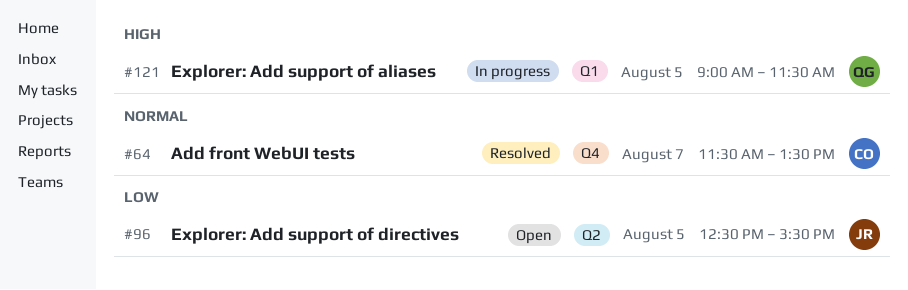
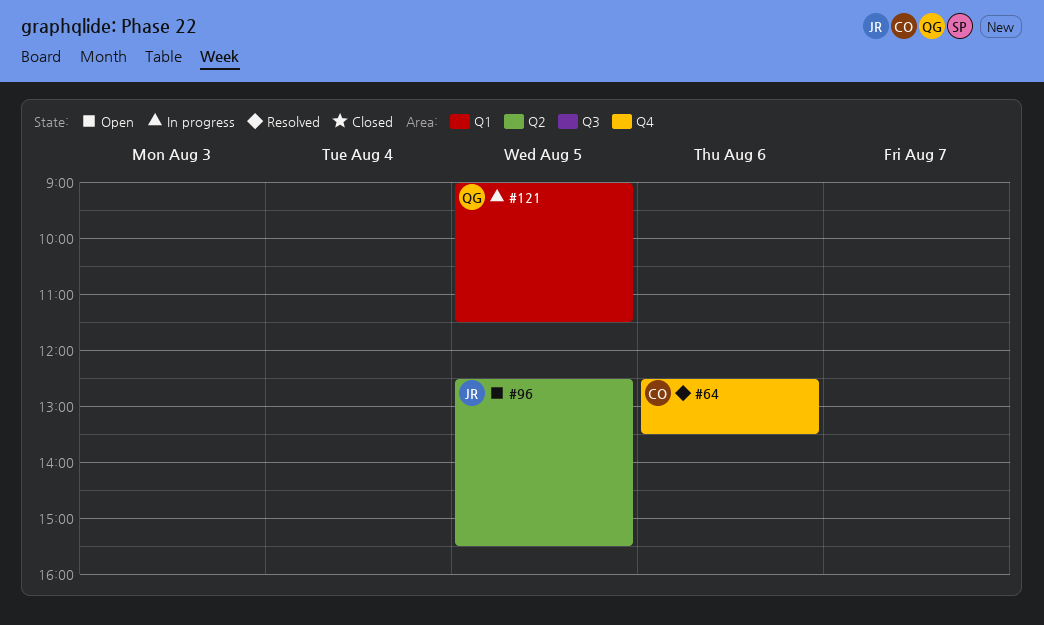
#64, day: Aug 7 -> Aug 6
#64, begins: 11:30 -> 12:30

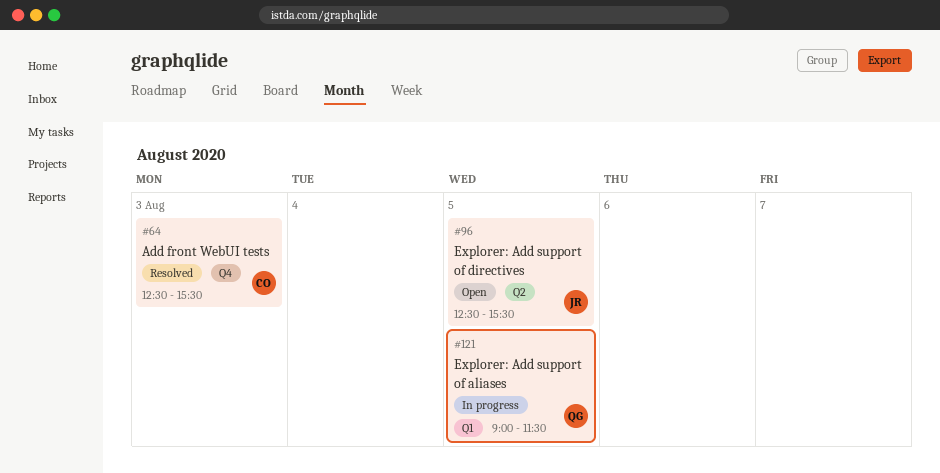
#64, day: Aug 6 -> Aug 3
#64, ends: 13:30 -> 15:30

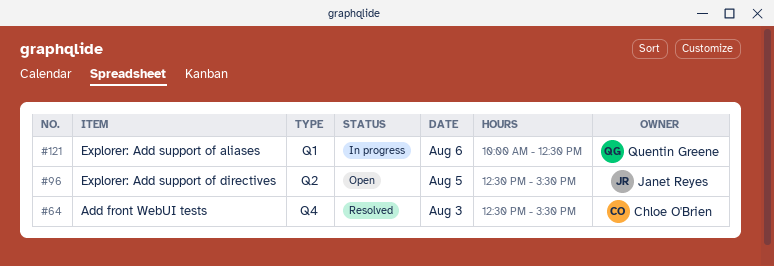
#121, day: Aug 5 -> Aug 6
#121, begins: 09:00 -> 10:00
#121, ends: 11:30 -> 12:30

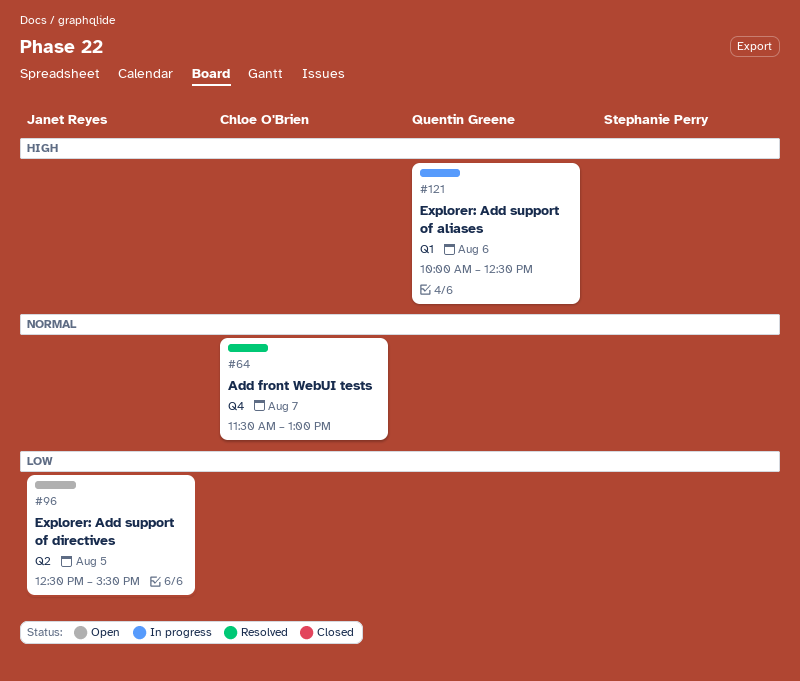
#64, day: Aug 3 -> Aug 7
#64, begins: 12:30 -> 11:30
#64, ends: 15:30 -> 13:00

